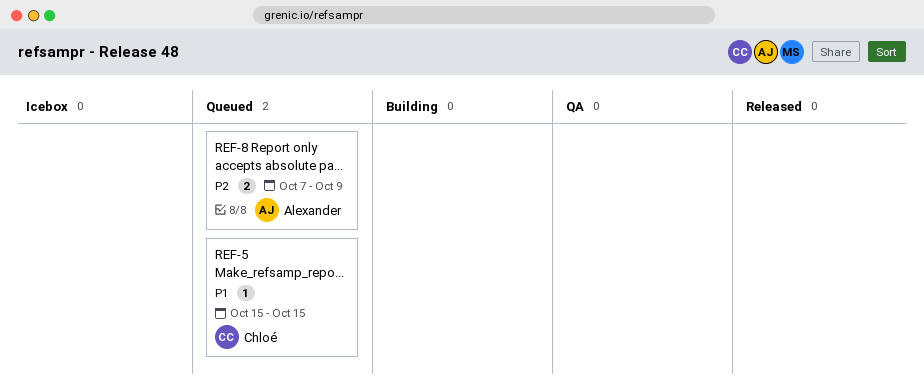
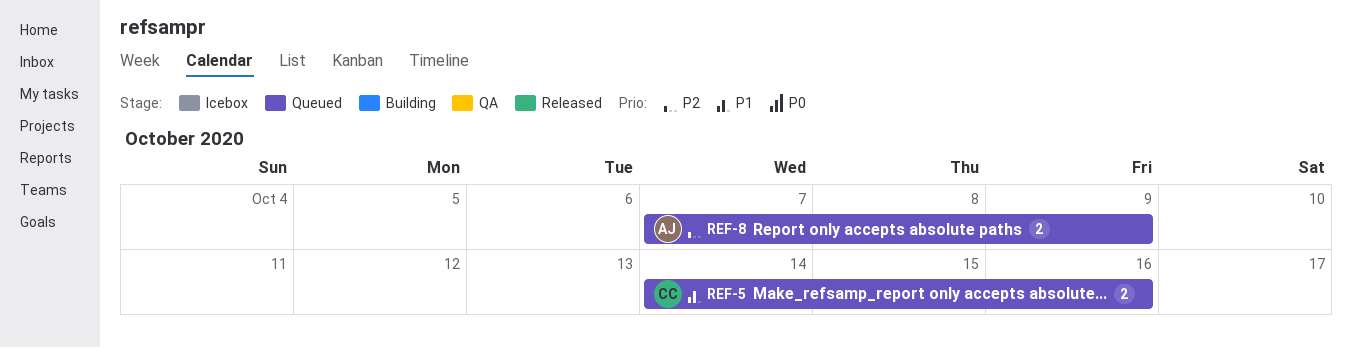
REF-5, estimate: 1 -> 2
REF-5, start: Oct 15 -> Oct 14
REF-5, due: Oct 15 -> Oct 16

